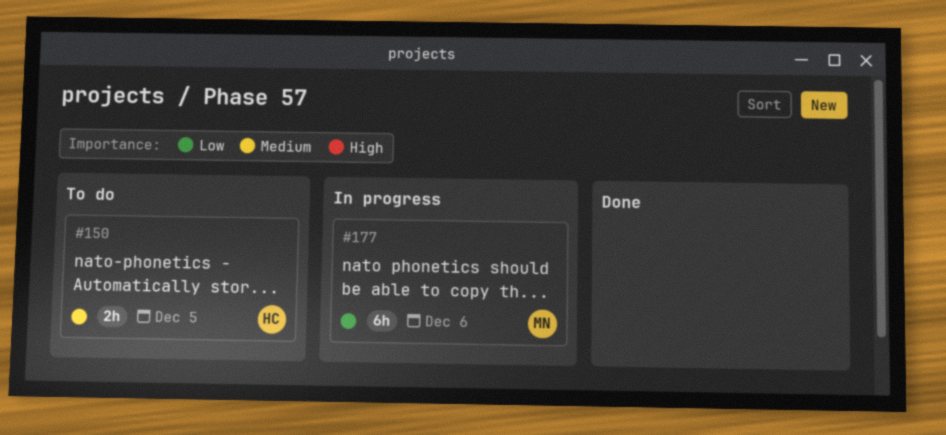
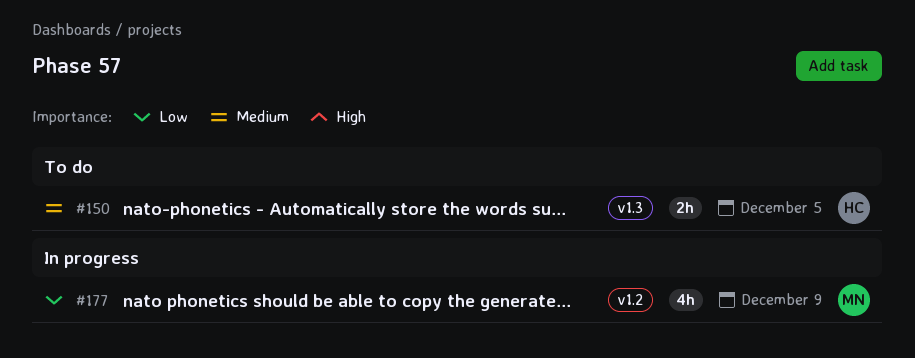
#177, estimate: 6h -> 4h
#177, due: Dec 6 -> Dec 9

